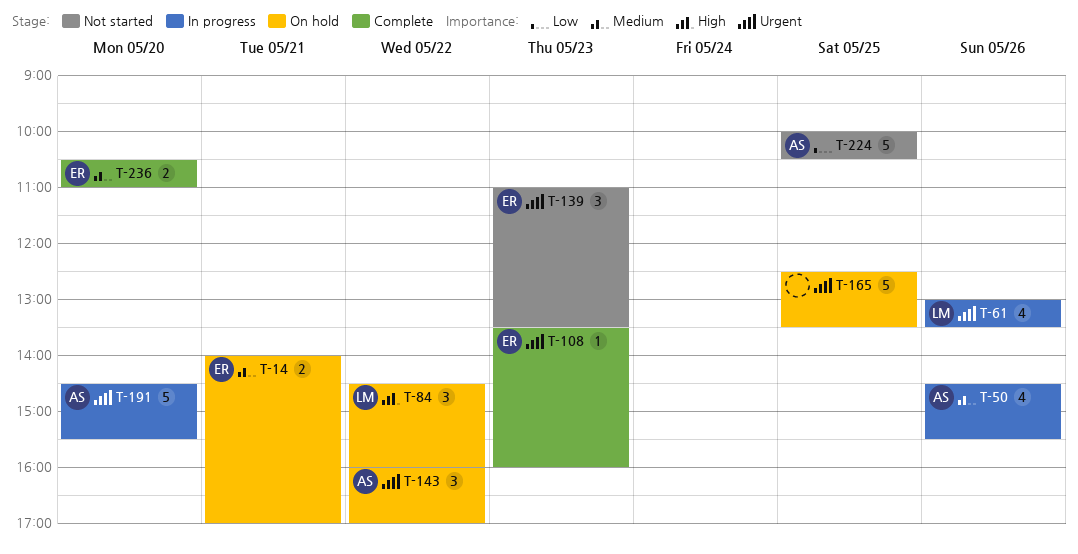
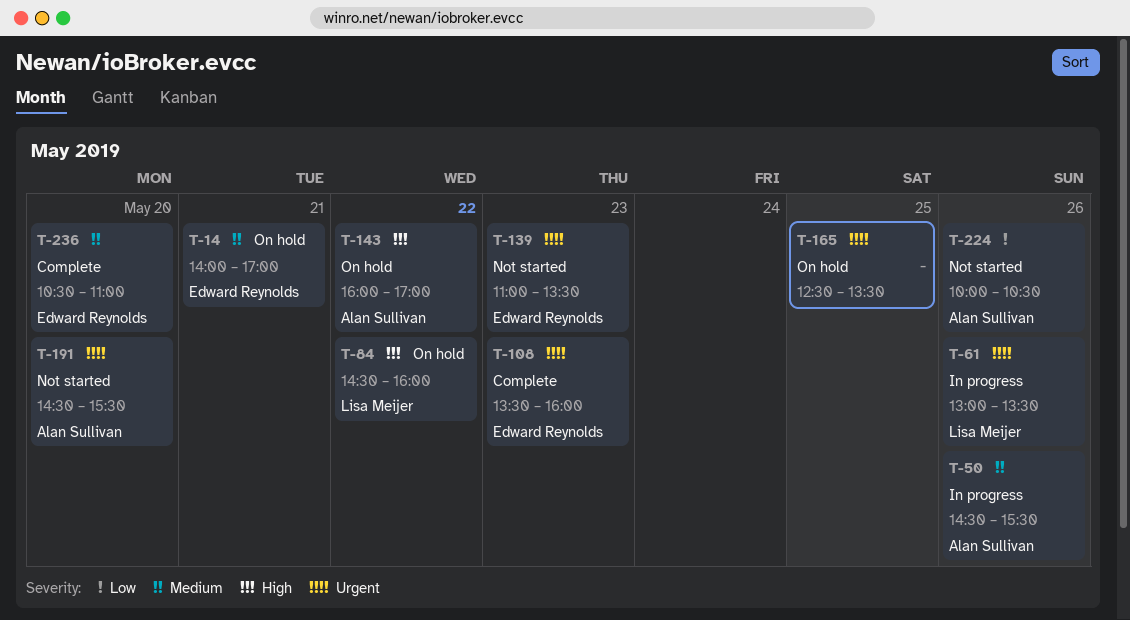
T-143, priority: Urgent -> High
T-191, status: In progress -> Not started
T-224, day: May 25 -> May 26

